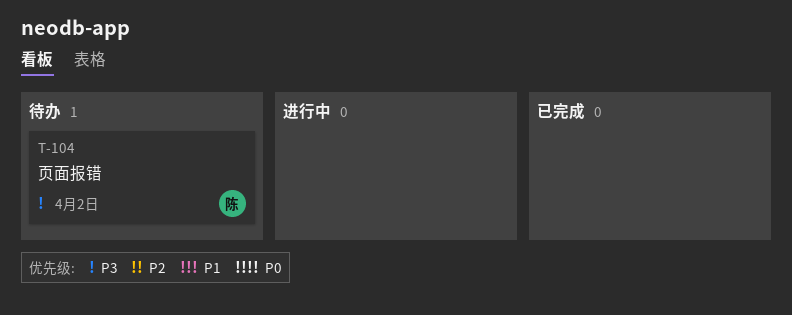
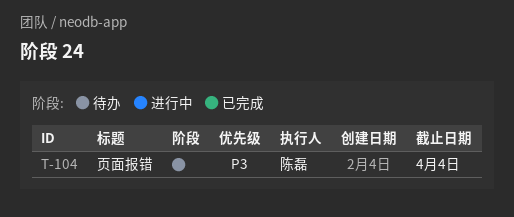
T-104, due: Apr 2 -> Apr 4

